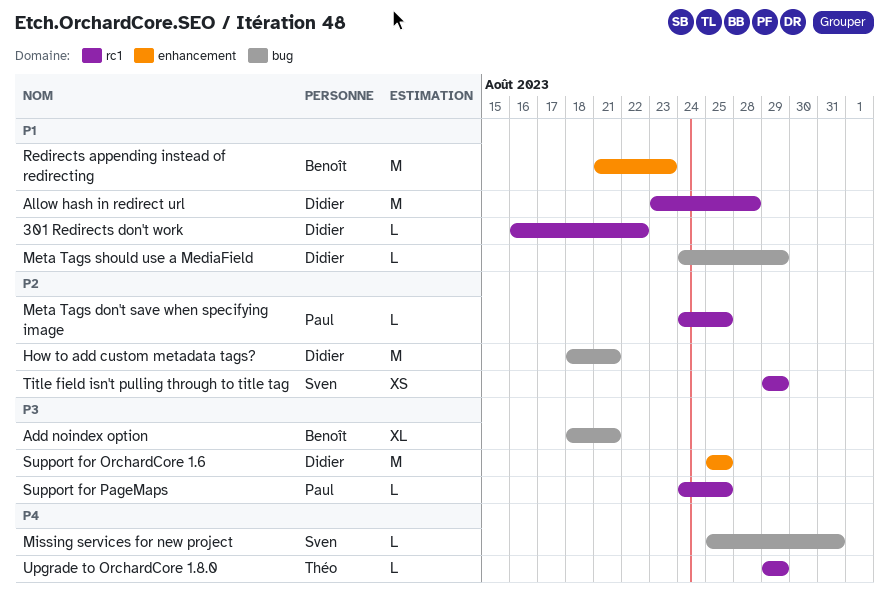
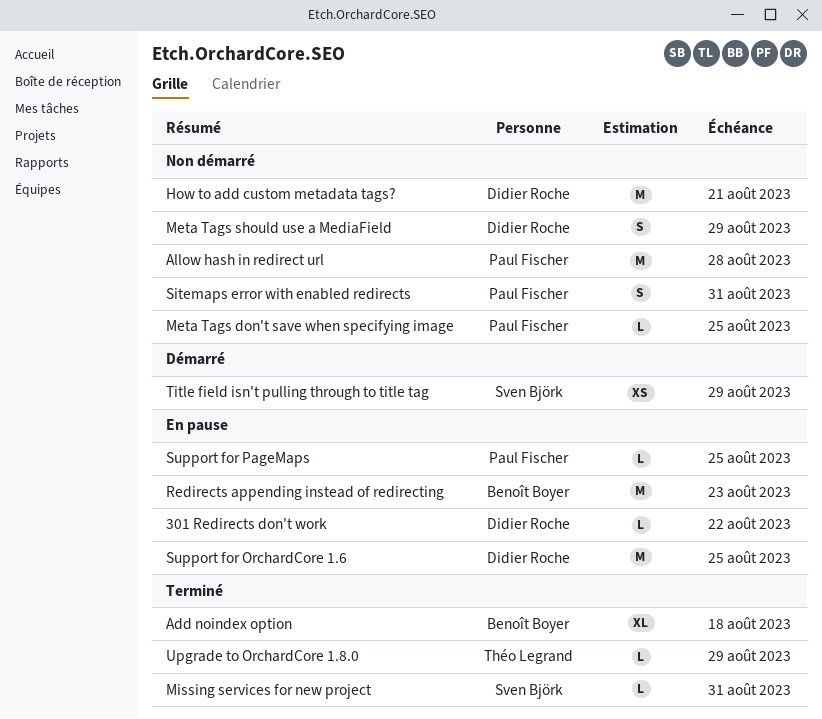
Add noindex option, due: Aug 21 -> Aug 18
Allow hash in redirect url, owner: Didier Roche -> Paul Fischer
Meta Tags should use a MediaField, estimate: L -> S
Sitemaps error with enabled redirects: none -> present

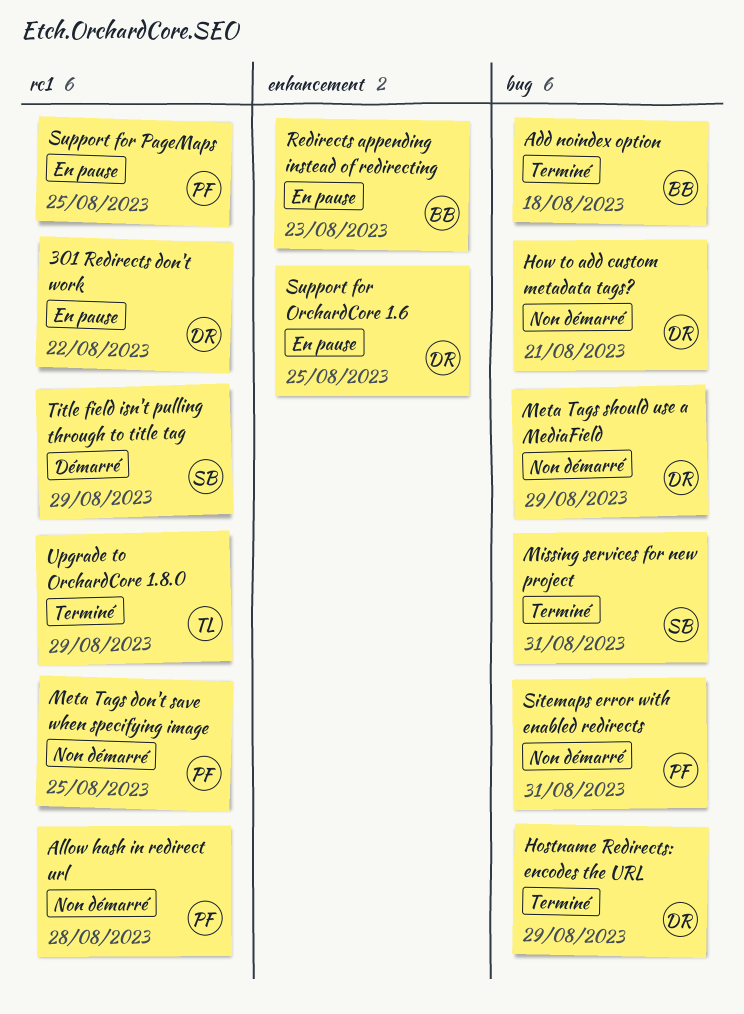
Hostname Redirects: encodes the URL: none -> present

